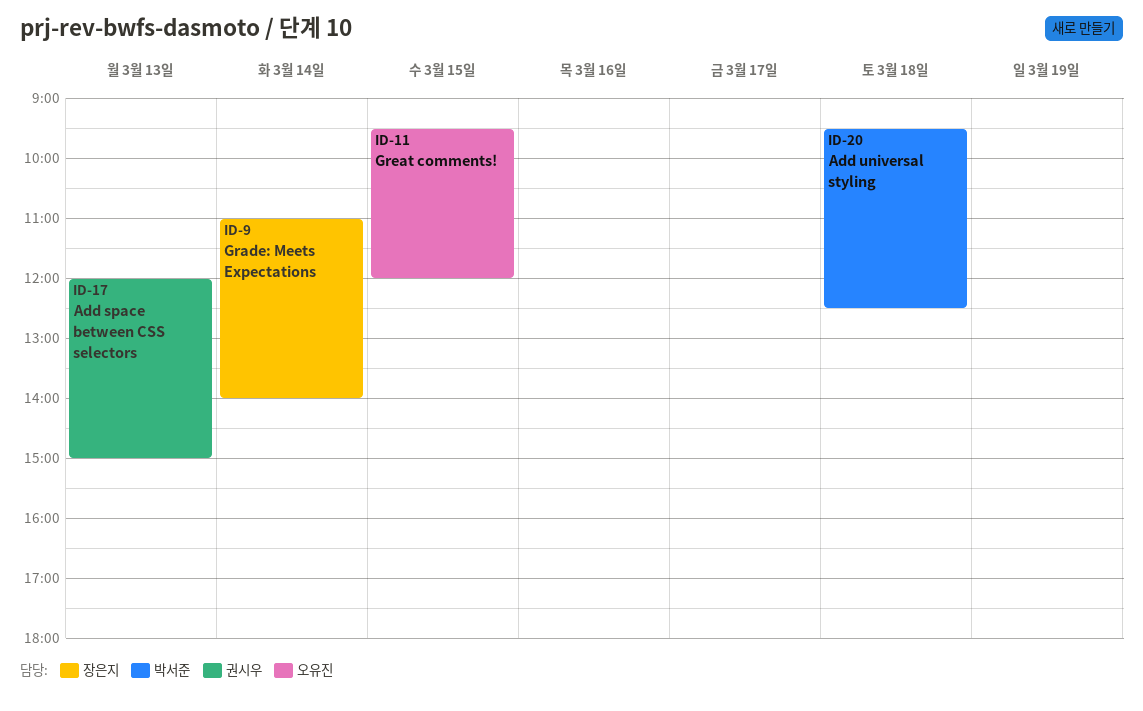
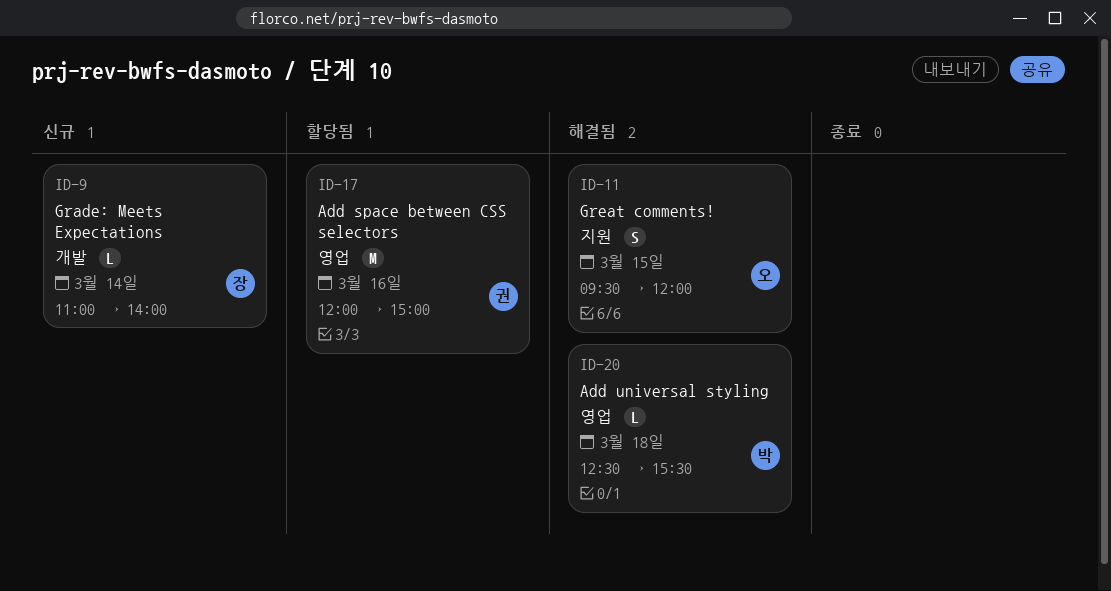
ID-17, day: Mar 13 -> Mar 16
ID-20, begins: 09:30 -> 12:30
ID-20, ends: 12:30 -> 15:30

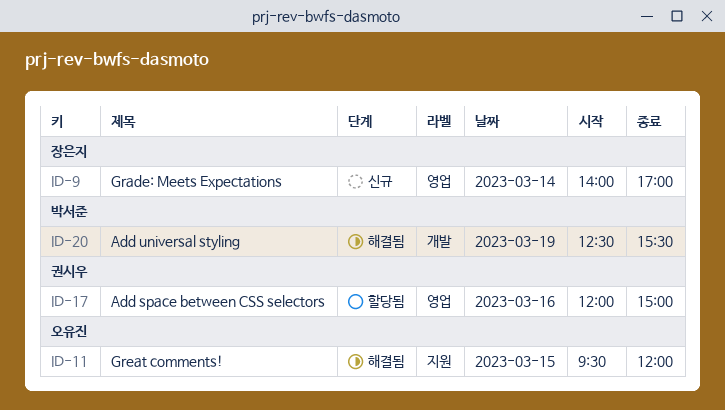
ID-9, label: 개발 -> 영업
ID-9, begins: 11:00 -> 14:00
ID-9, ends: 14:00 -> 17:00
ID-20, label: 영업 -> 개발
ID-20, day: Mar 18 -> Mar 19

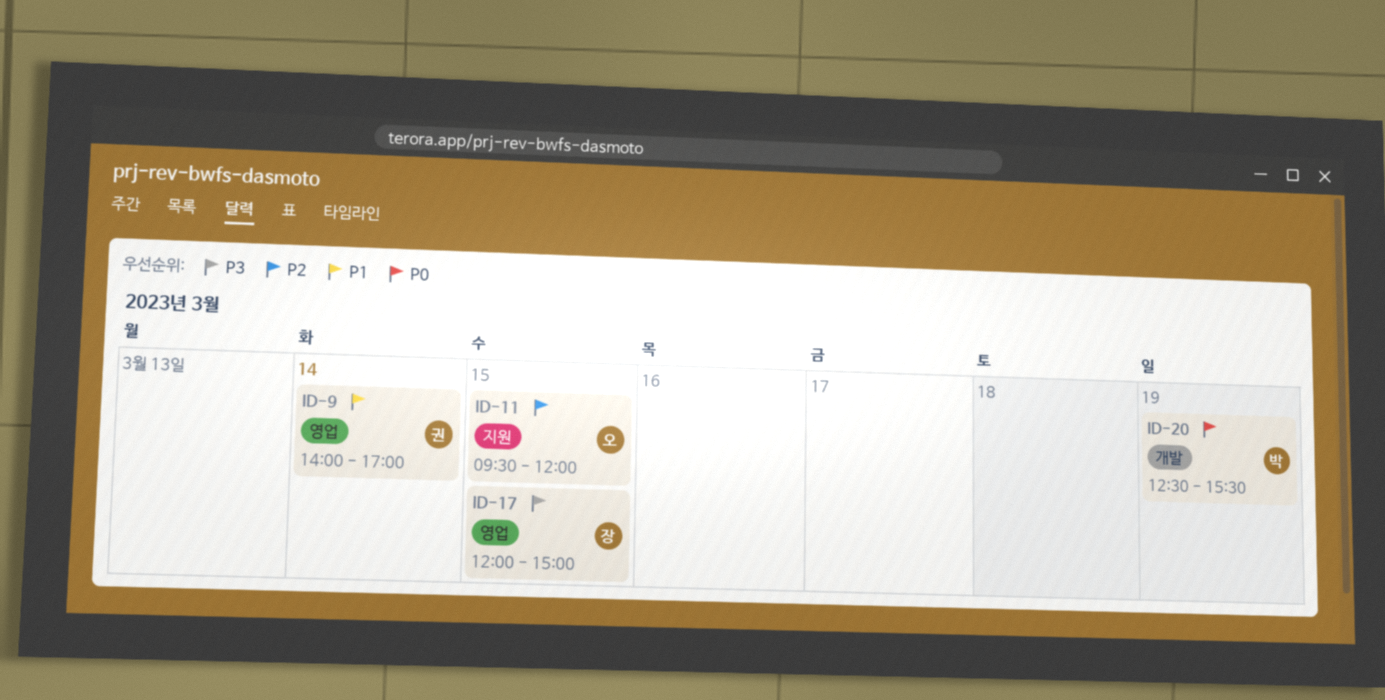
ID-9, owner: 장은지 -> 권시우
ID-17, owner: 권시우 -> 장은지
ID-17, day: Mar 16 -> Mar 15

